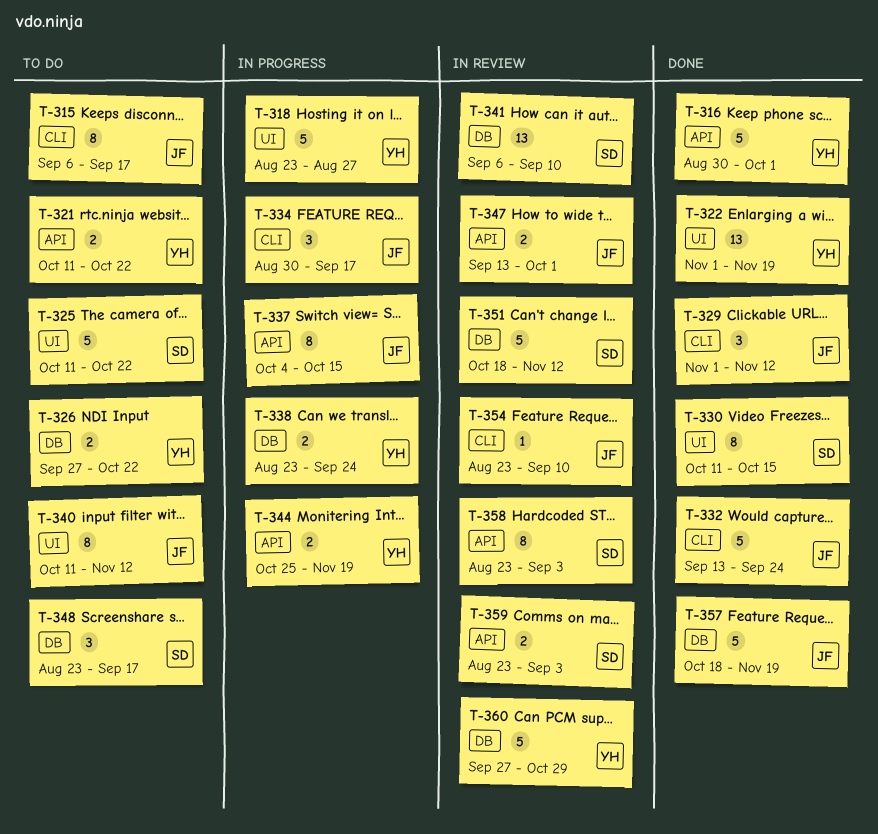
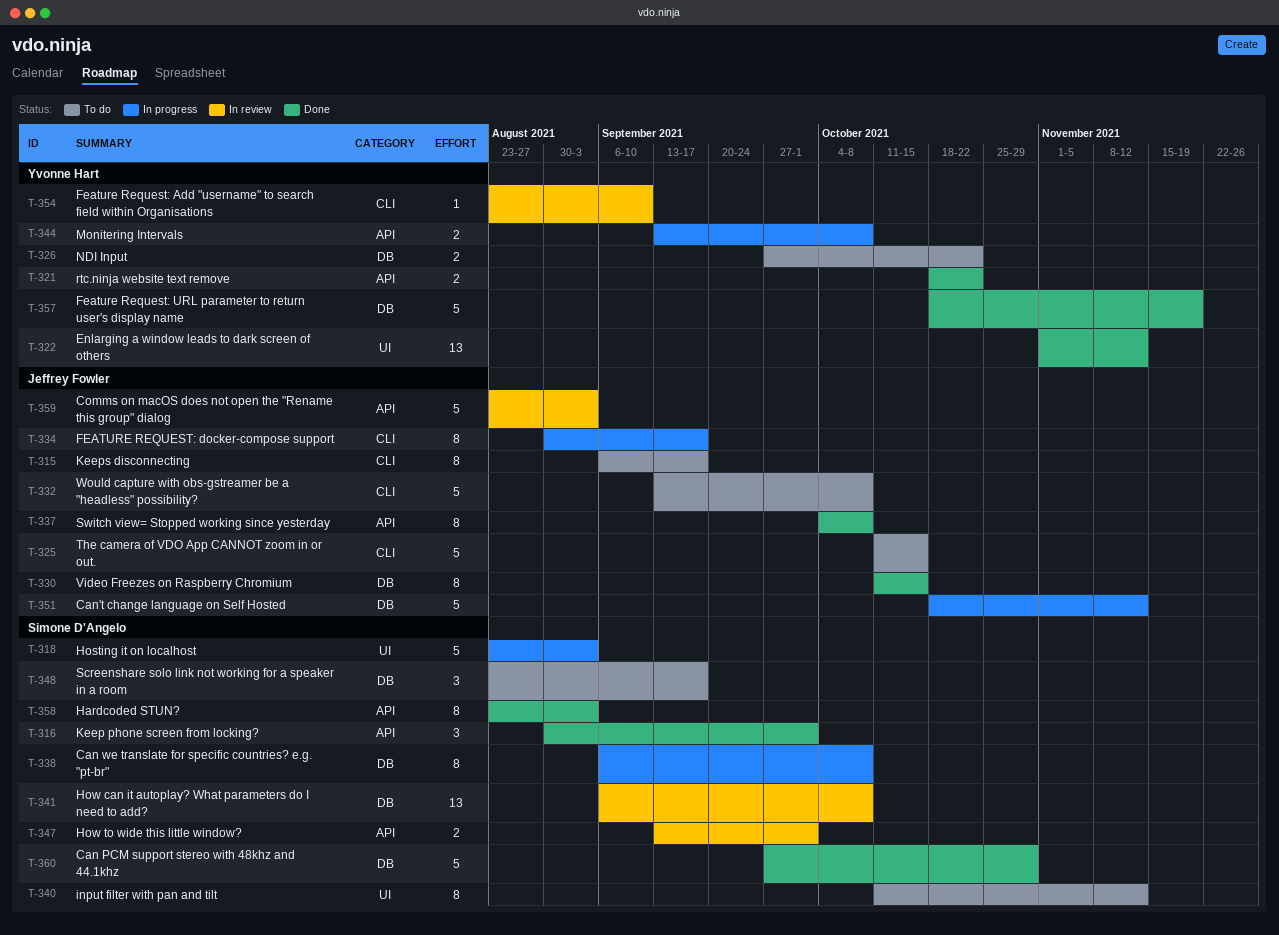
T-316, owner: Yvonne Hart -> Simone D'Angelo
T-316, estimate: 5 -> 3
T-318, owner: Yvonne Hart -> Simone D'Angelo
T-318, due: Aug 27 -> Sep 3
T-321, status: To do -> Done
T-321, start: Oct 11 -> Oct 18
T-322, due: Nov 19 -> Nov 12
T-325, owner: Simone D'Angelo -> Jeffrey Fowler
T-325, label: UI -> CLI
T-325, due: Oct 22 -> Oct 15
T-329: present -> none
T-330, owner: Simone D'Angelo -> Jeffrey Fowler
T-330, label: UI -> DB
T-332, status: Done -> To do
T-332, due: Sep 24 -> Oct 8
T-334, estimate: 3 -> 8
T-337, status: In progress -> Done
T-337, due: Oct 15 -> Oct 8
T-338, owner: Yvonne Hart -> Simone D'Angelo
T-338, estimate: 2 -> 8
T-338, start: Aug 23 -> Sep 6
T-338, due: Sep 24 -> Oct 8
T-340, owner: Jeffrey Fowler -> Simone D'Angelo
T-341, due: Sep 10 -> Oct 8
T-344, start: Oct 25 -> Sep 13
T-344, due: Nov 19 -> Oct 8
T-347, owner: Jeffrey Fowler -> Simone D'Angelo
T-351, status: In review -> In progress
T-351, owner: Simone D'Angelo -> Jeffrey Fowler
T-354, owner: Jeffrey Fowler -> Yvonne Hart
T-357, owner: Jeffrey Fowler -> Yvonne Hart
T-358, status: In review -> Done
T-359, owner: Simone D'Angelo -> Jeffrey Fowler
T-359, estimate: 2 -> 5
T-360, status: In review -> Done
T-360, owner: Yvonne Hart -> Simone D'Angelo

